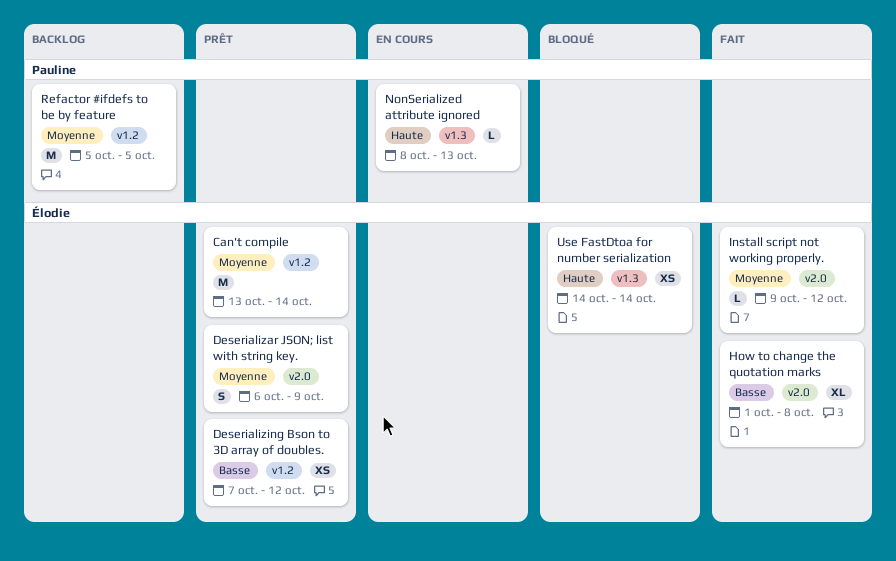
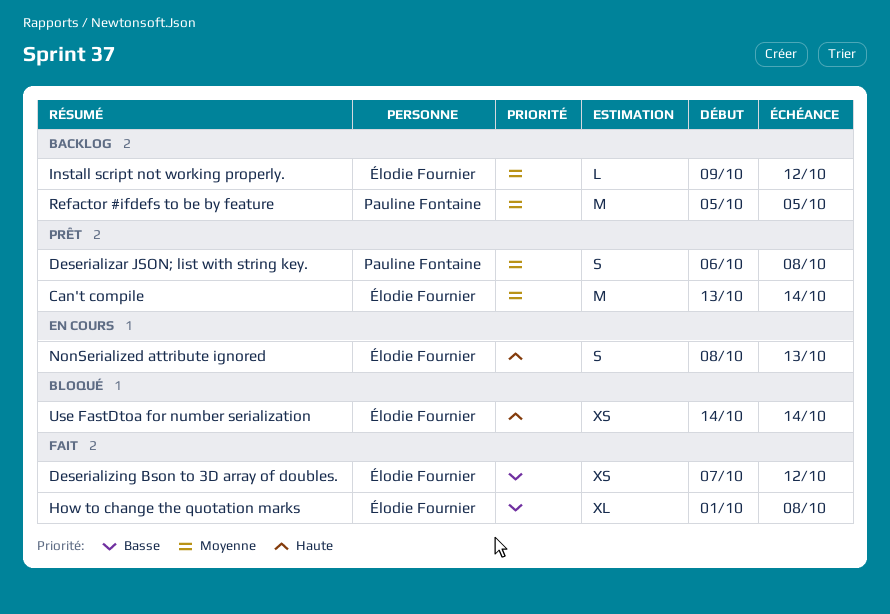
Deserializar JSON; list with string key., owner: Élodie Fournier -> Pauline Fontaine
Deserializar JSON; list with string key., due: Oct 9 -> Oct 8
Deserializing Bson to 3D array of doubles., status: Prêt -> Fait
Install script not working properly., status: Fait -> Backlog
NonSerialized attribute ignored, owner: Pauline Fontaine -> Élodie Fournier
NonSerialized attribute ignored, estimate: L -> S

